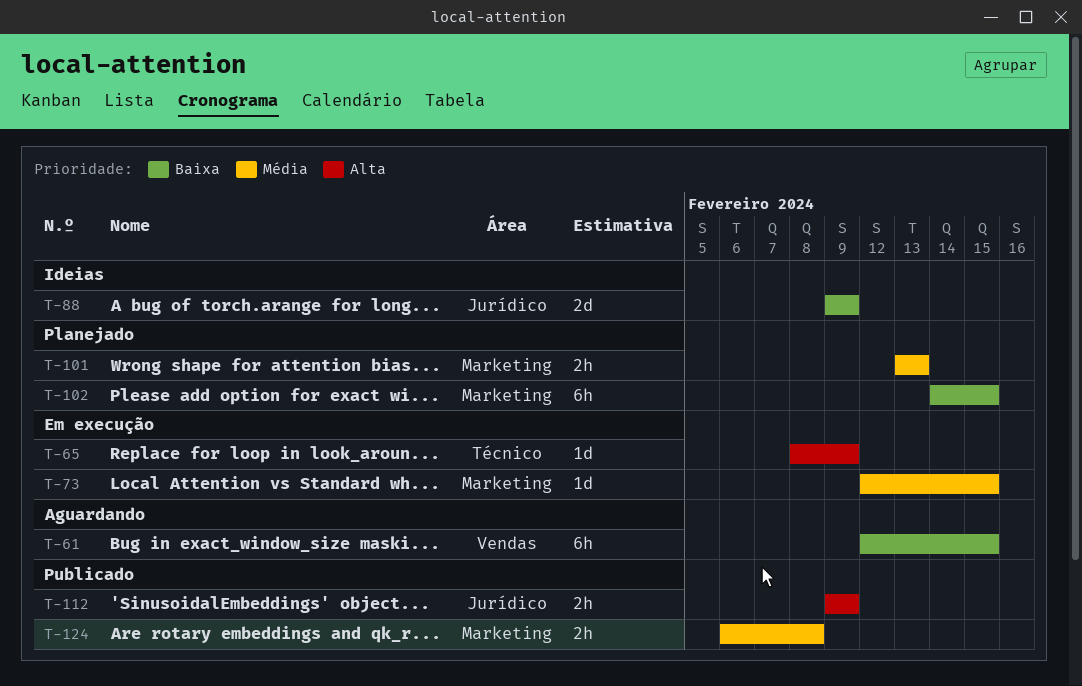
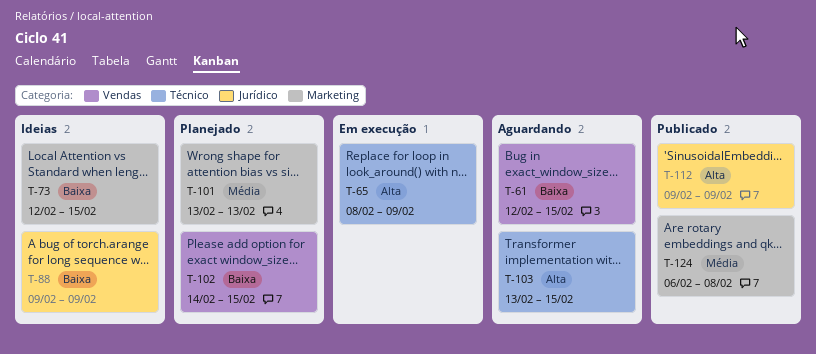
T-73, status: Em execução -> Ideias
T-73, priority: Média -> Baixa
T-102, label: Marketing -> Vendas
T-103: none -> present

